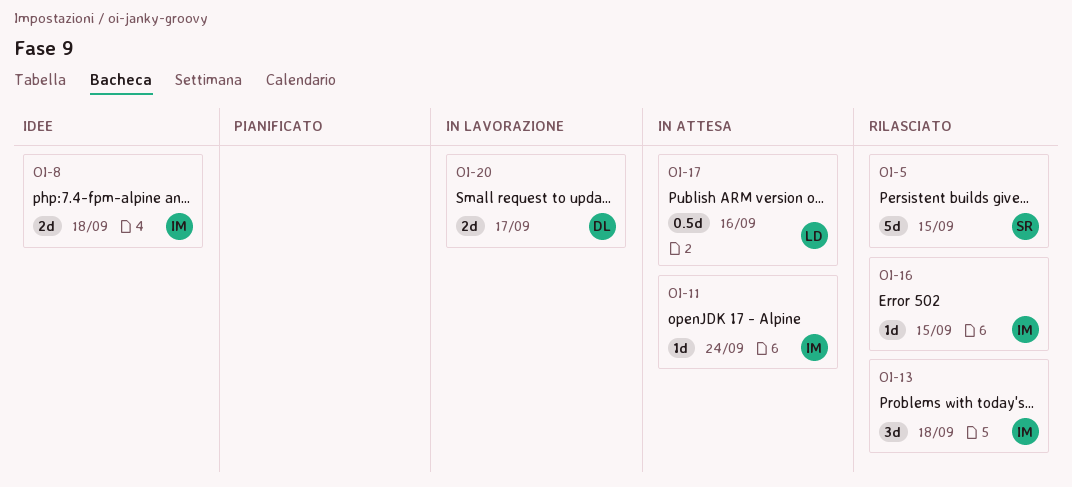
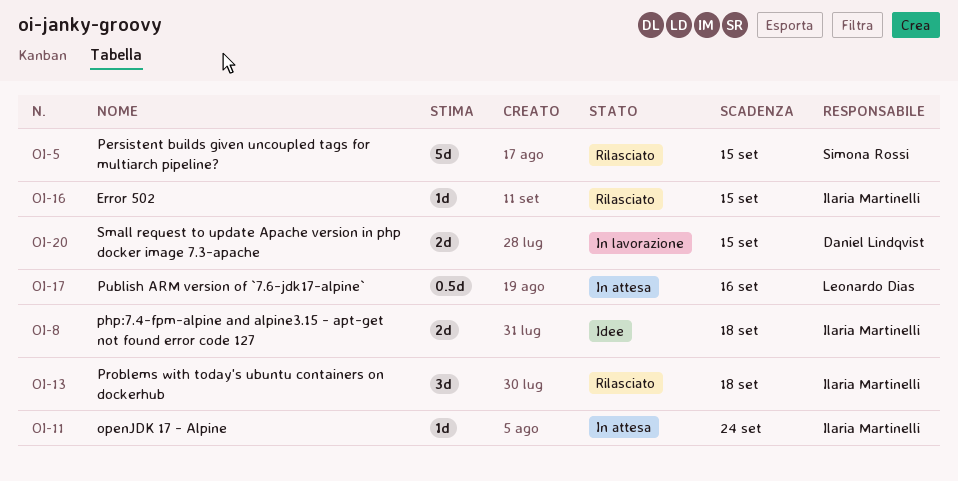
OI-20, due: Sep 17 -> Sep 15

